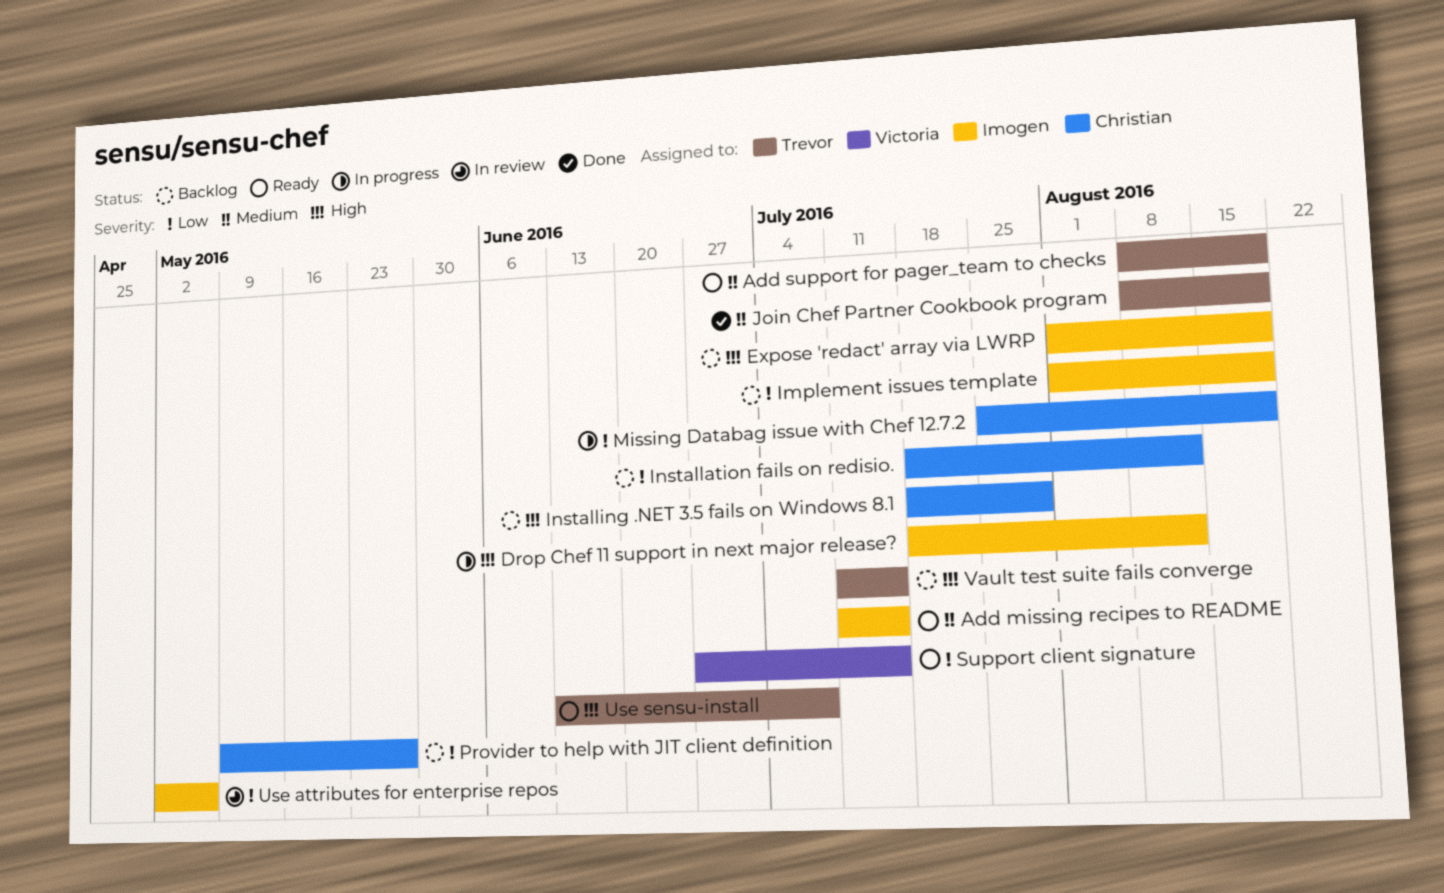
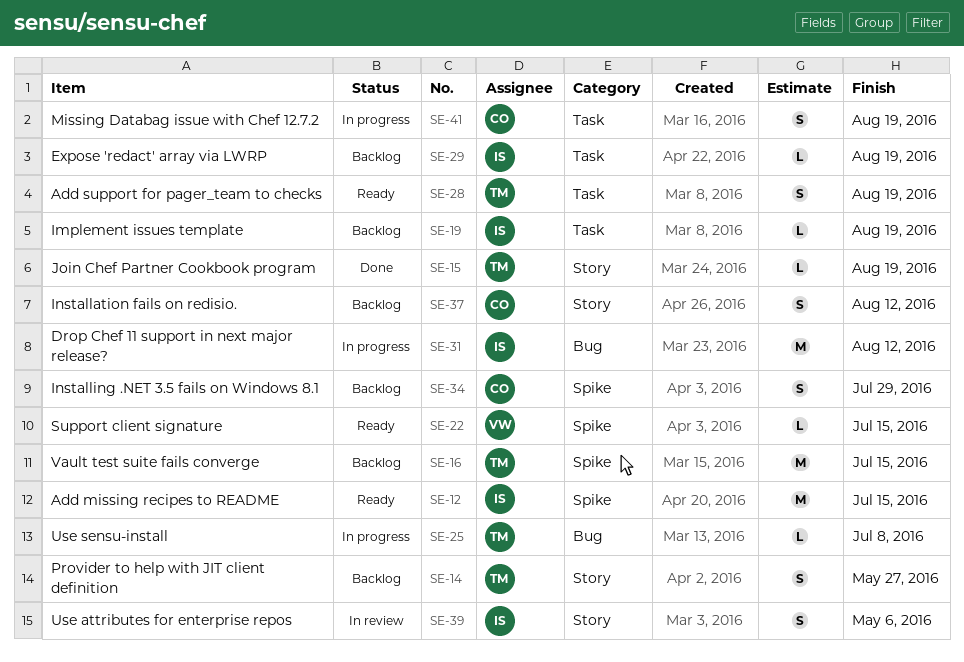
Provider to help with JIT client definition, owner: Christian -> Trevor
Use sensu-install, status: Ready -> In progress

